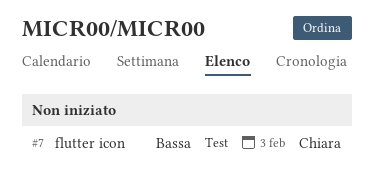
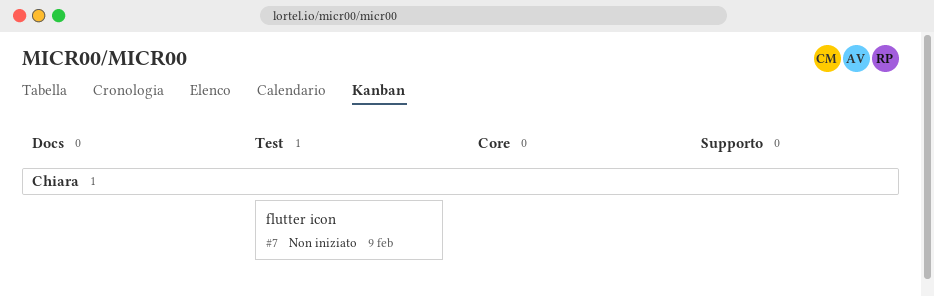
#7, due: Feb 3 -> Feb 9

